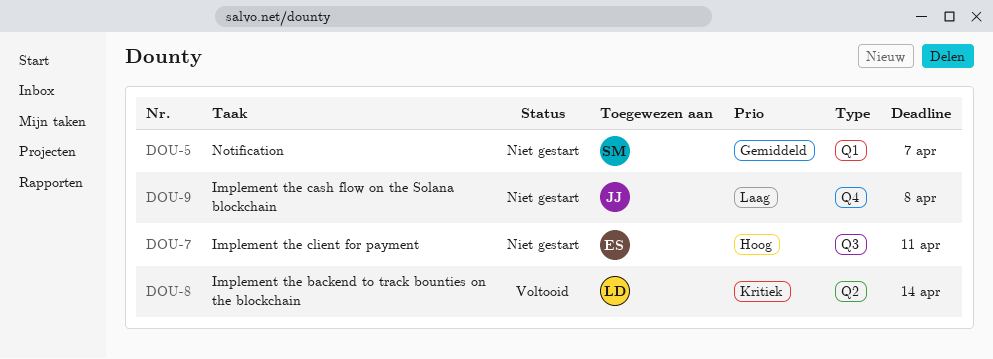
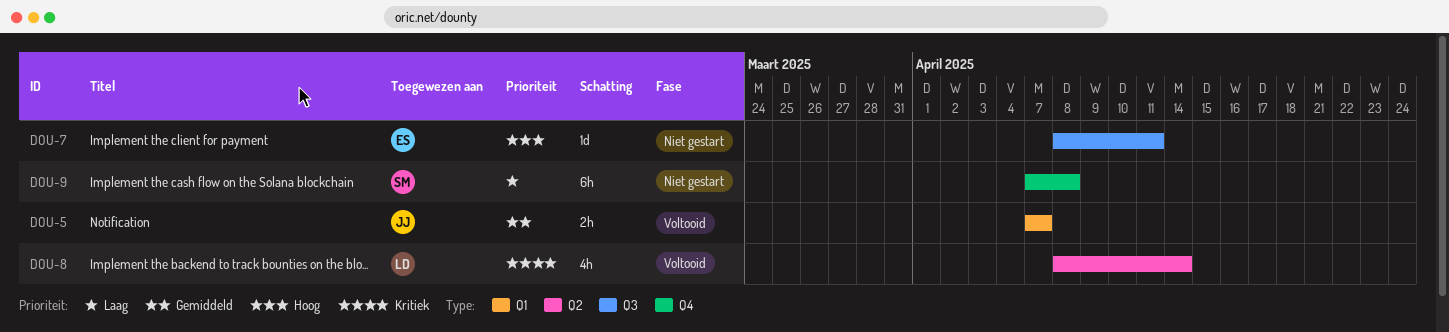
DOU-5, status: Niet gestart -> Voltooid
DOU-5, owner: SM -> JJ
DOU-9, owner: JJ -> SM

